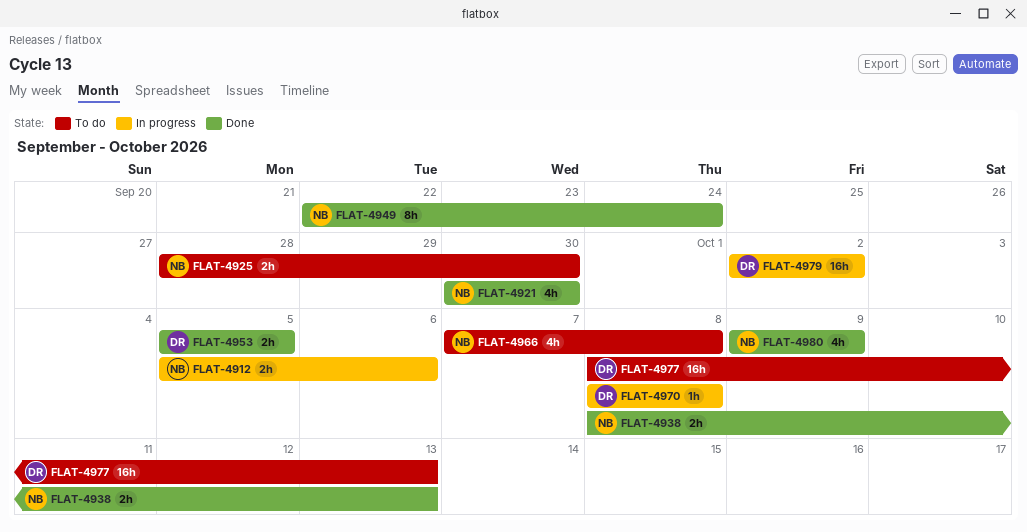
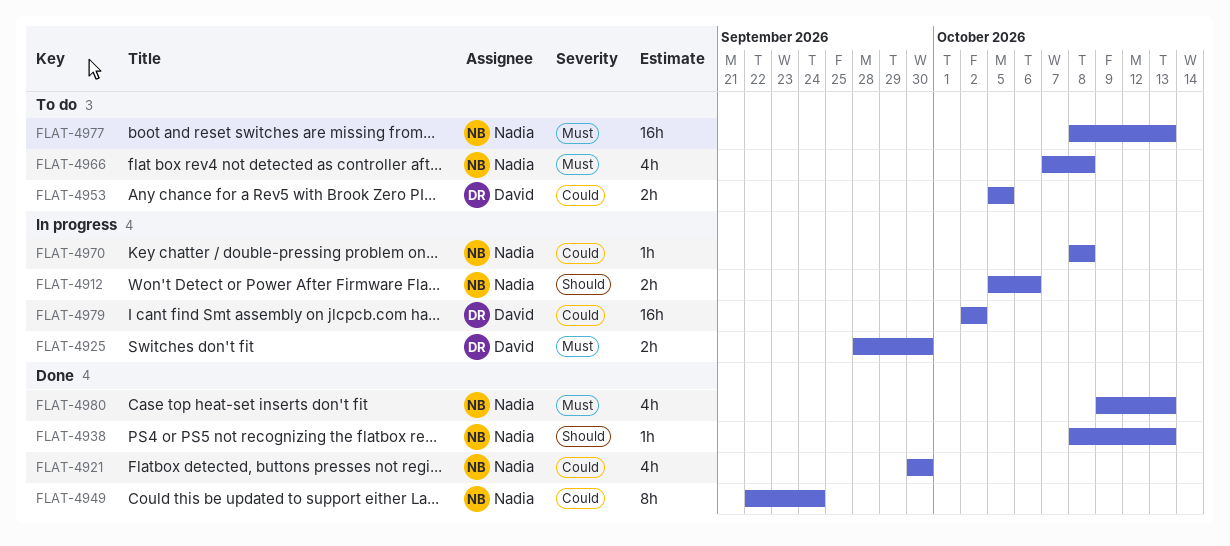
FLAT-4925, status: To do -> In progress
FLAT-4925, owner: Nadia -> David
FLAT-4938, estimate: 2h -> 1h
FLAT-4953, status: Done -> To do
FLAT-4970, owner: David -> Nadia
FLAT-4977, owner: David -> Nadia
FLAT-4980, due: Oct 9 -> Oct 13

